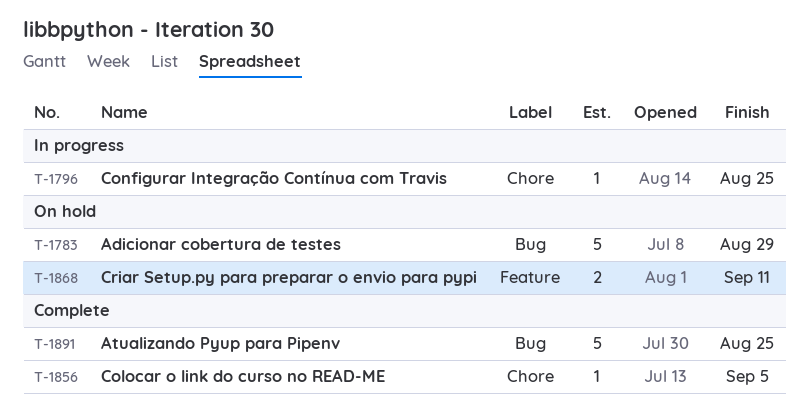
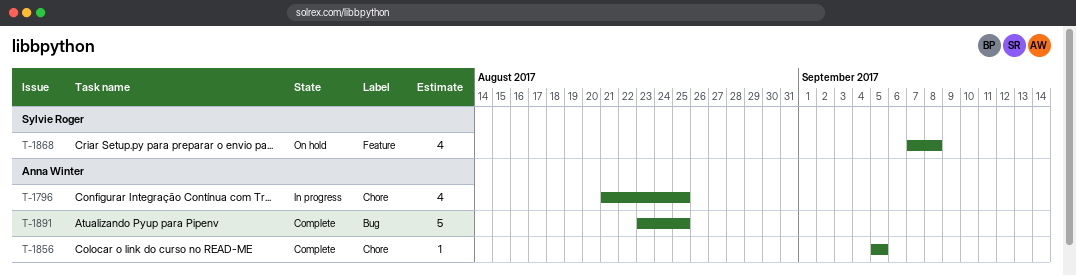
T-1783: present -> none
T-1796, estimate: 1 -> 4
T-1868, estimate: 2 -> 4
T-1868, due: Sep 11 -> Sep 8

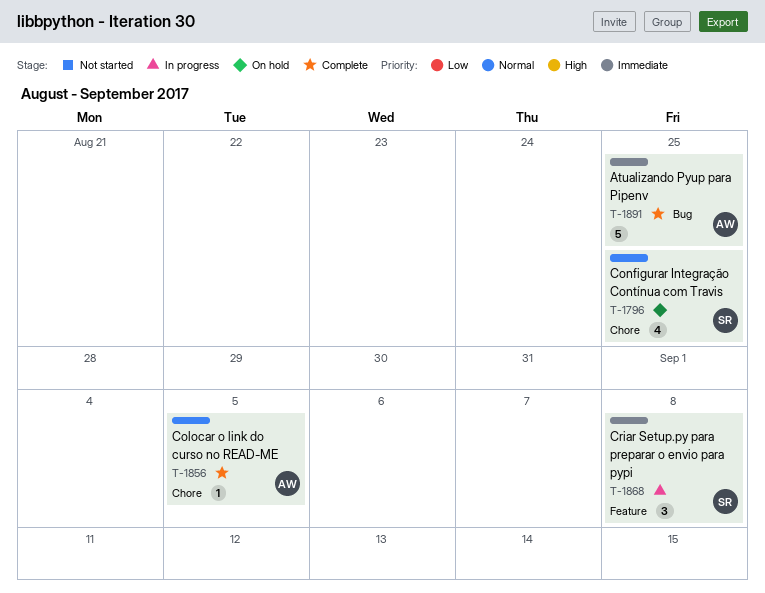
T-1796, status: In progress -> On hold
T-1796, owner: Anna Winter -> Sylvie Roger
T-1868, status: On hold -> In progress
T-1868, estimate: 4 -> 3

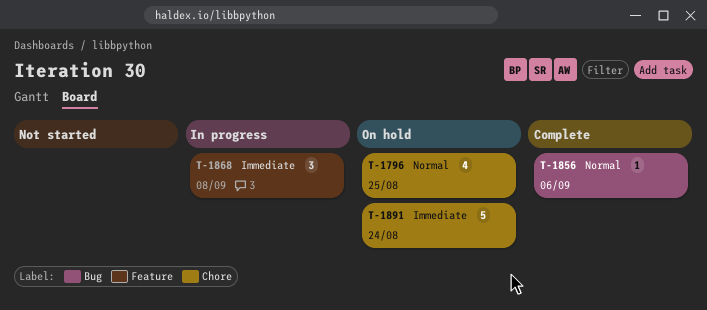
T-1856, label: Chore -> Bug
T-1856, due: Sep 5 -> Sep 6
T-1891, status: Complete -> On hold
T-1891, label: Bug -> Chore
T-1891, due: Aug 25 -> Aug 24

